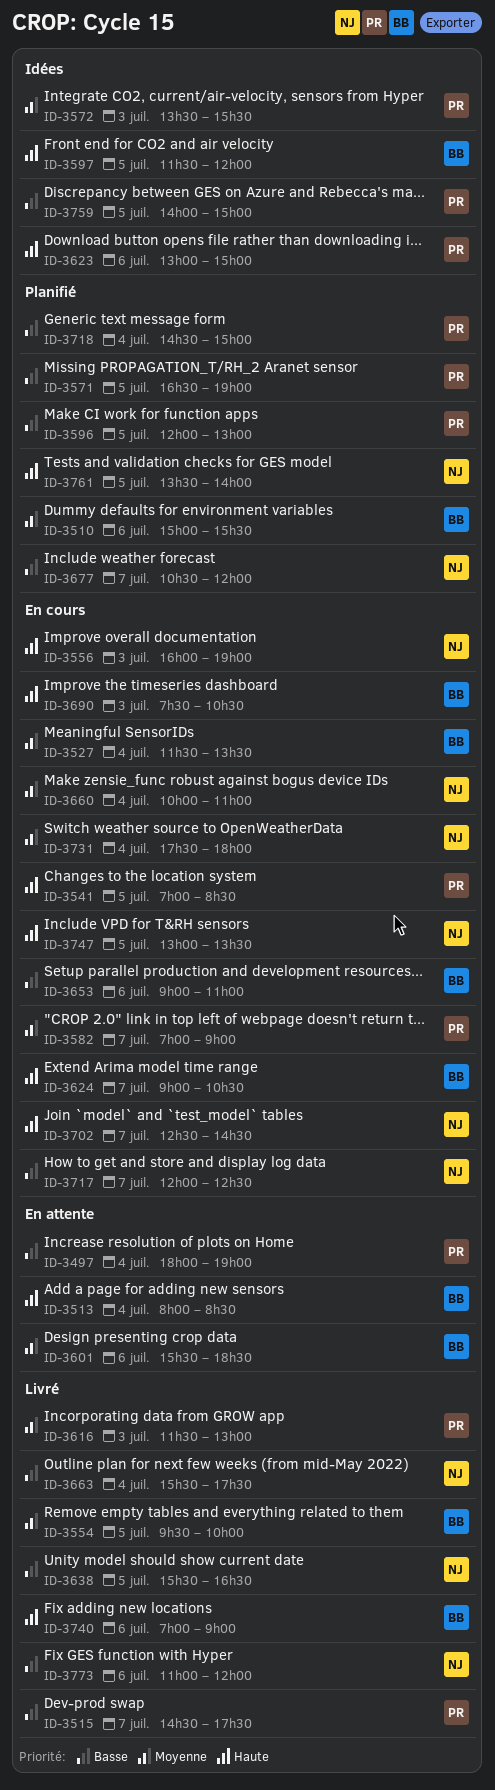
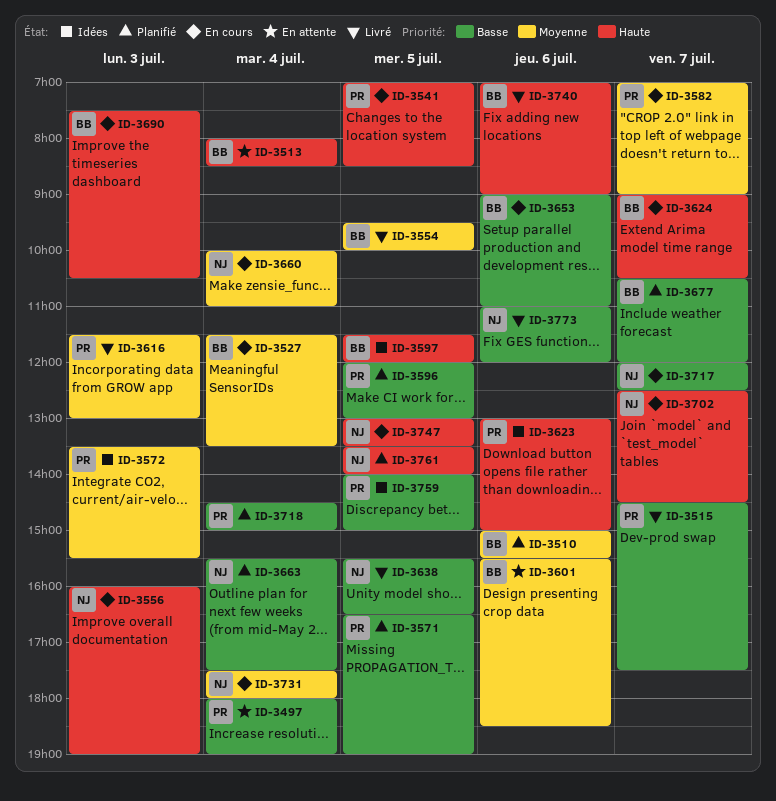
ID-3663, status: Livré -> Planifié
ID-3677, owner: NJ -> BB

